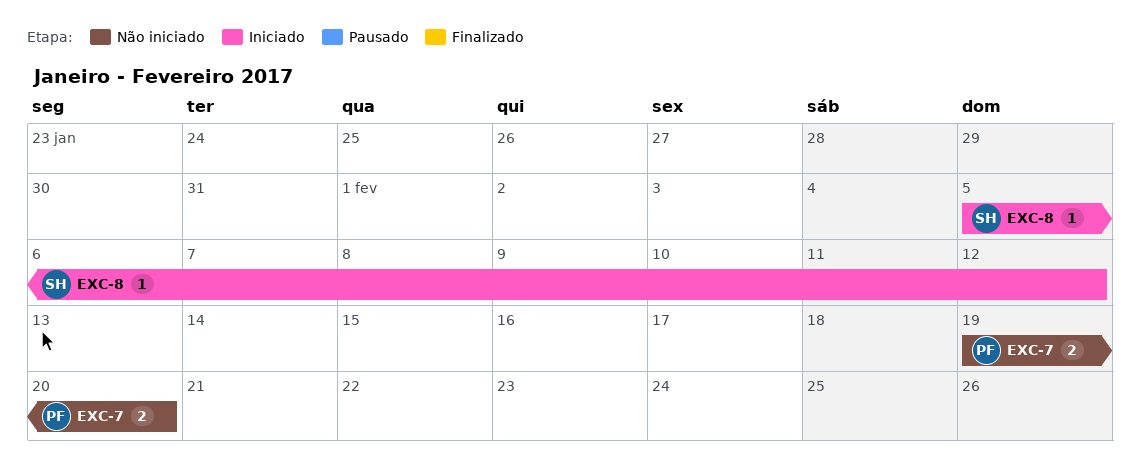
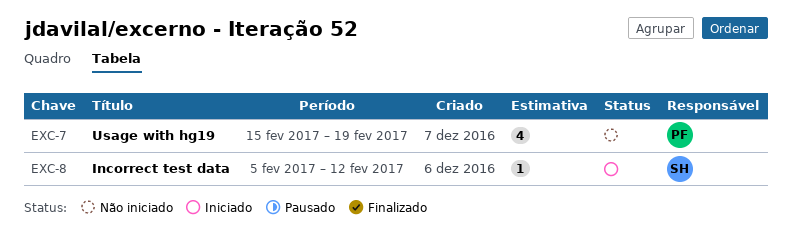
EXC-7, estimate: 2 -> 4
EXC-7, start: Feb 19 -> Feb 15
EXC-7, due: Feb 20 -> Feb 19

